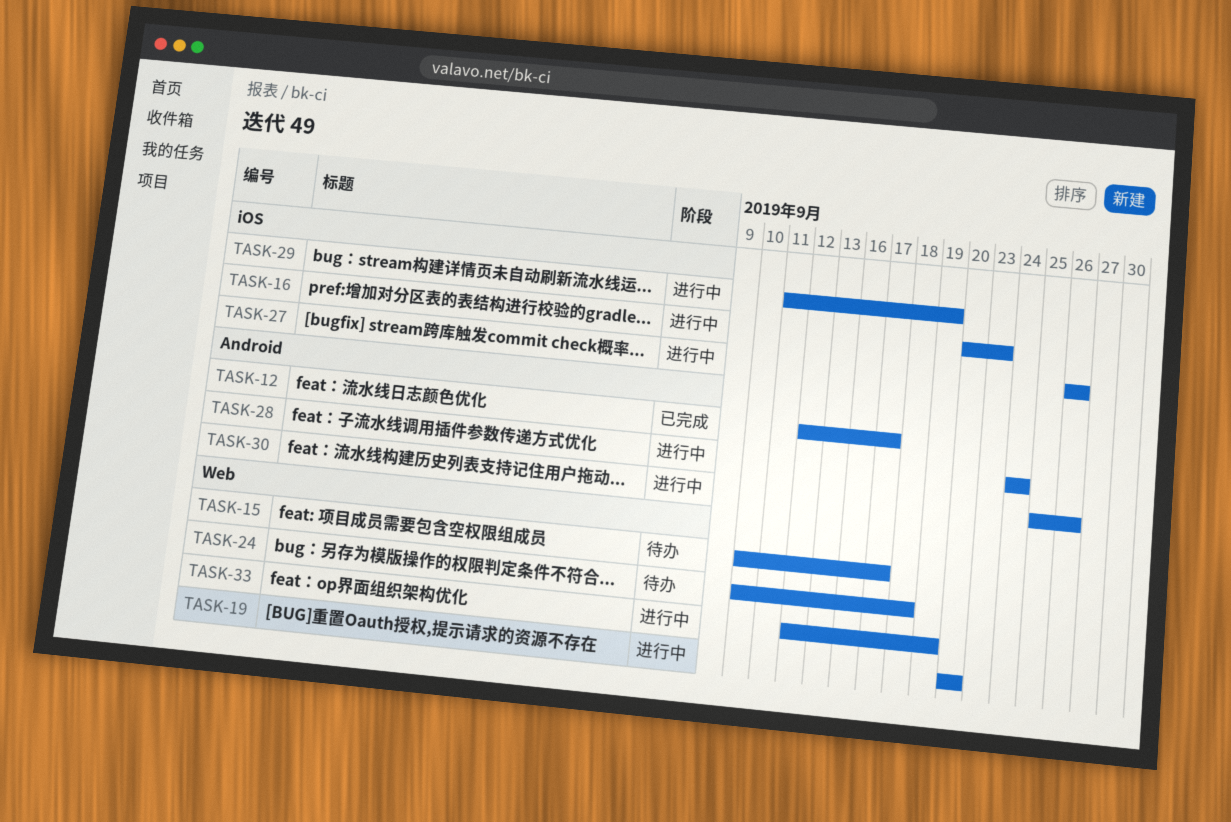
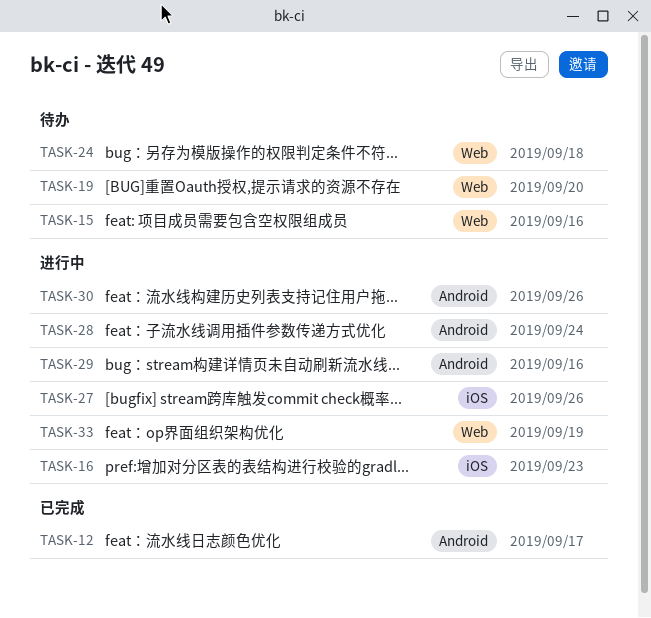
TASK-15, due: Sep 17 -> Sep 16
TASK-19, status: 进行中 -> 待办
TASK-29, label: iOS -> Android
TASK-29, due: Sep 19 -> Sep 16

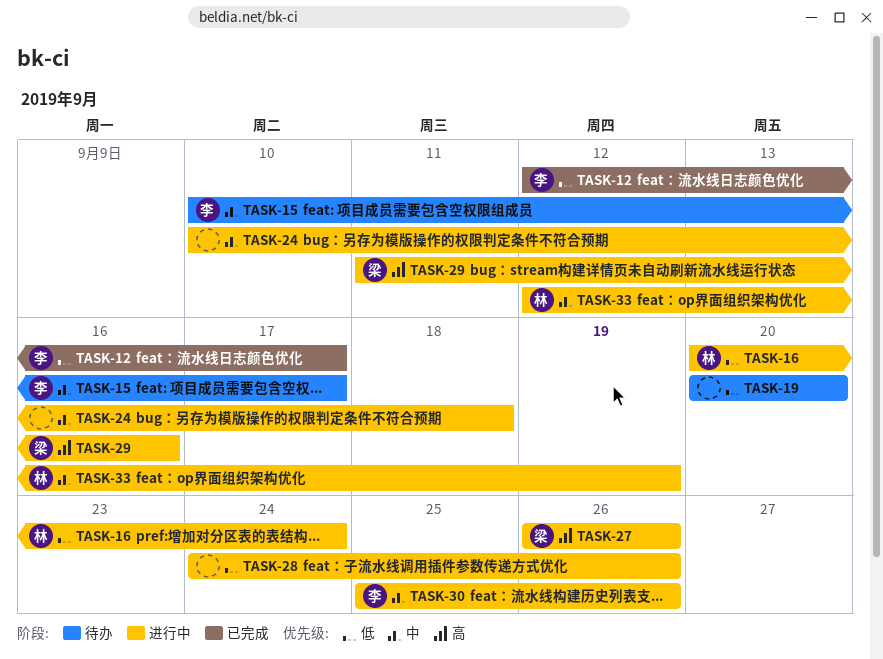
TASK-15, due: Sep 16 -> Sep 17
TASK-16, due: Sep 23 -> Sep 24
TASK-24, status: 待办 -> 进行中
TASK-28, due: Sep 24 -> Sep 26

